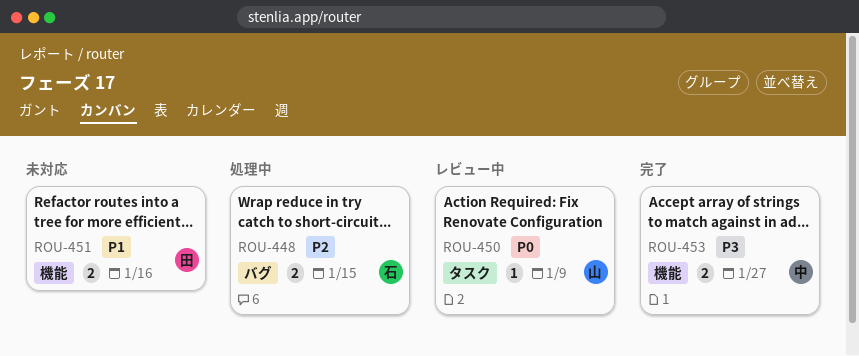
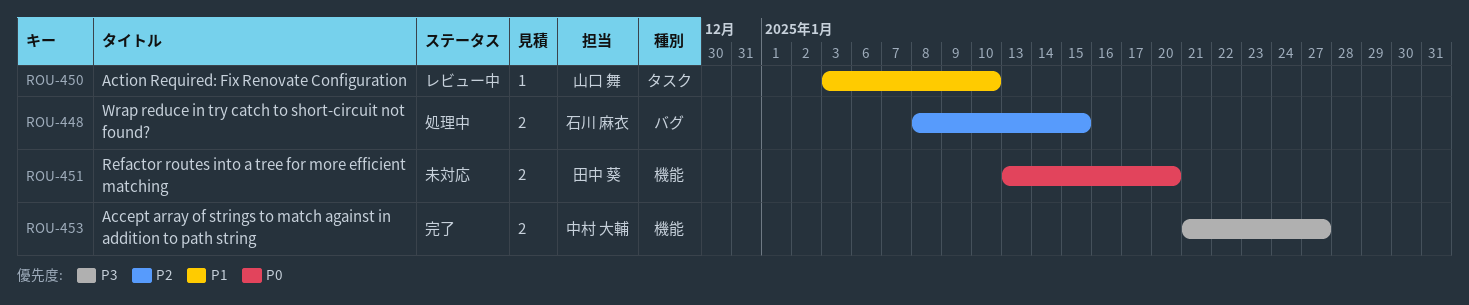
ROU-450, priority: P0 -> P1
ROU-450, due: Jan 9 -> Jan 10
ROU-451, priority: P1 -> P0
ROU-451, due: Jan 16 -> Jan 20

